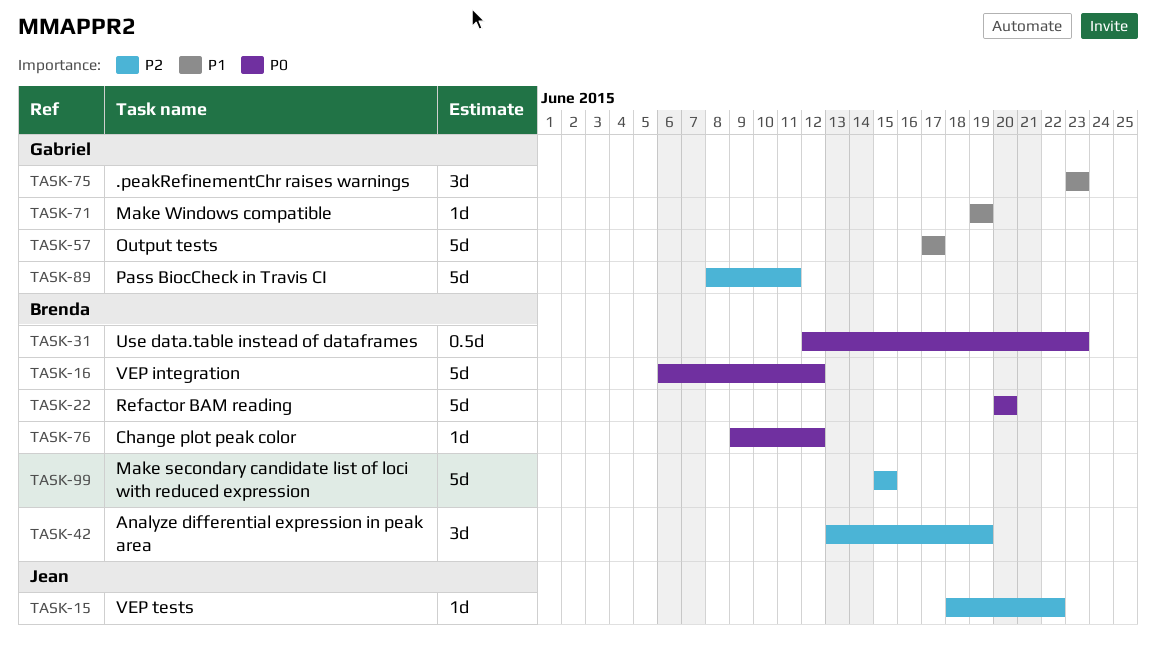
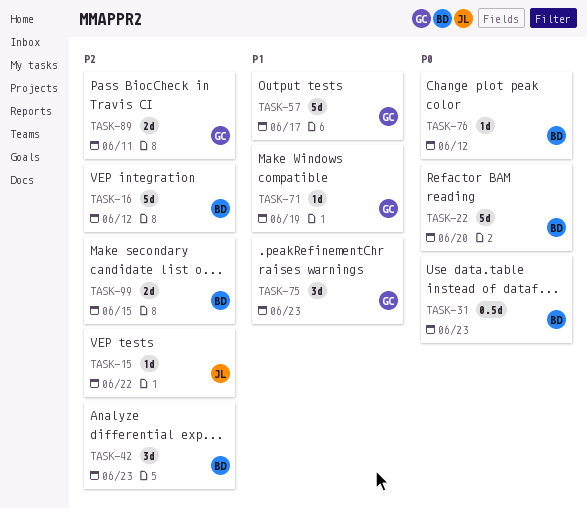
TASK-16, priority: P0 -> P2
TASK-42, due: Jun 19 -> Jun 23
TASK-89, estimate: 5d -> 2d
TASK-99, estimate: 5d -> 2d

